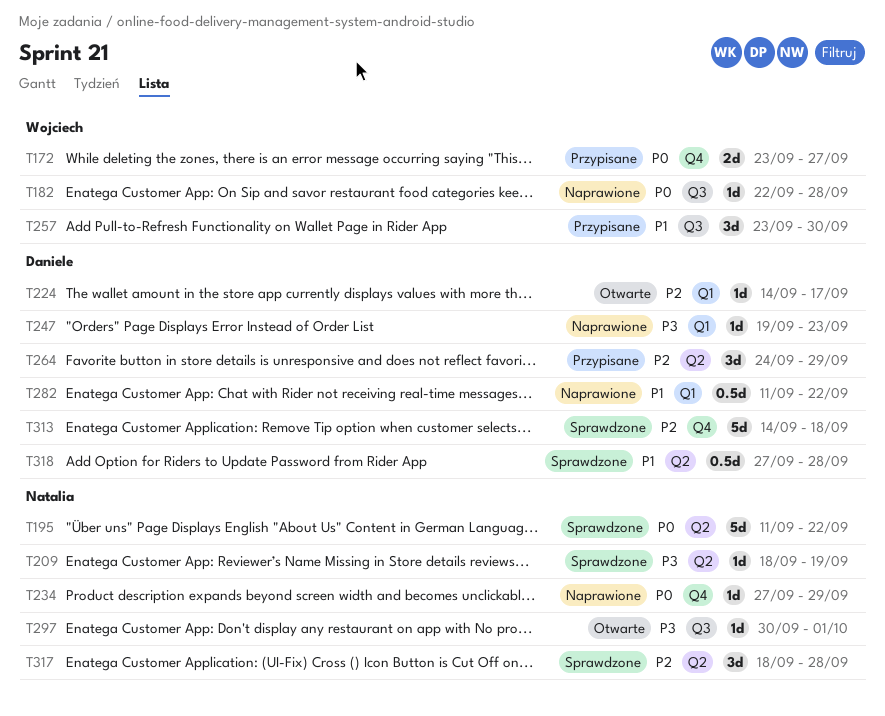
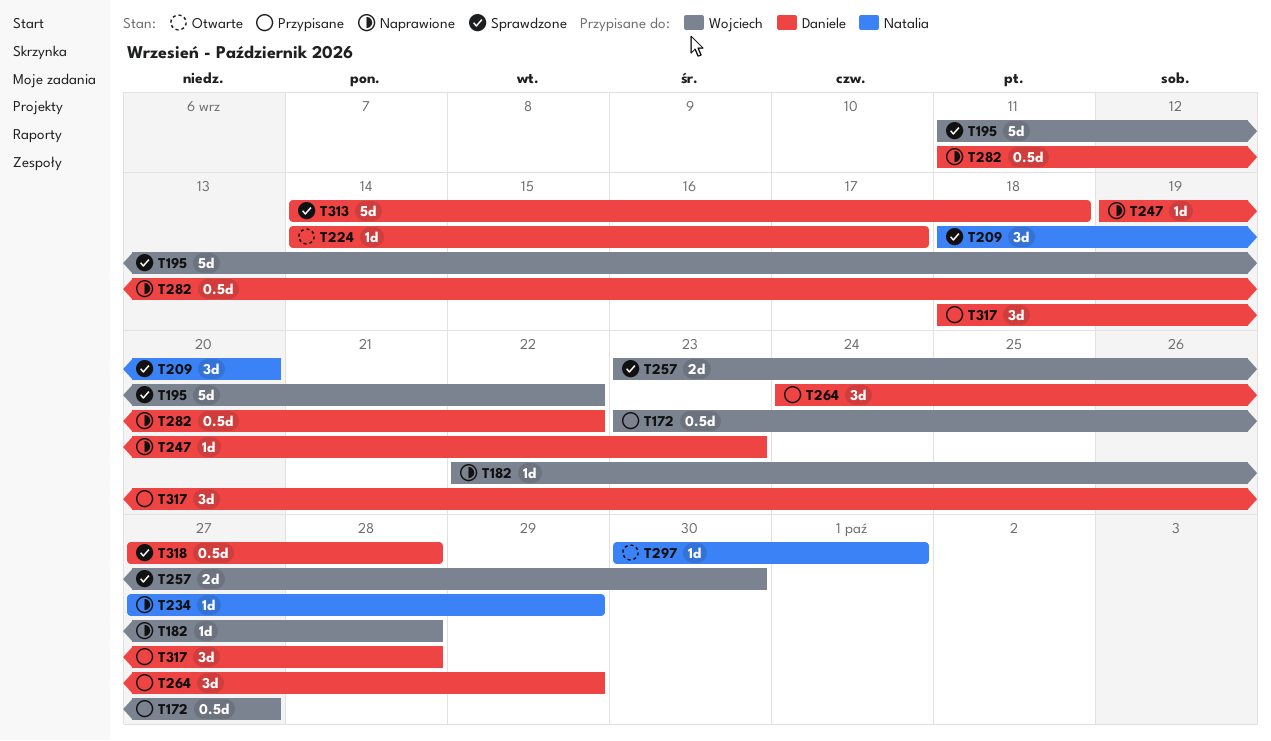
T172, estimate: 2d -> 0.5d
T195, owner: Natalia -> Wojciech
T209, estimate: 1d -> 3d
T209, due: Sep 19 -> Sep 20
T257, status: Przypisane -> Sprawdzone
T257, estimate: 3d -> 2d
T317, status: Sprawdzone -> Przypisane
T317, owner: Natalia -> Daniele

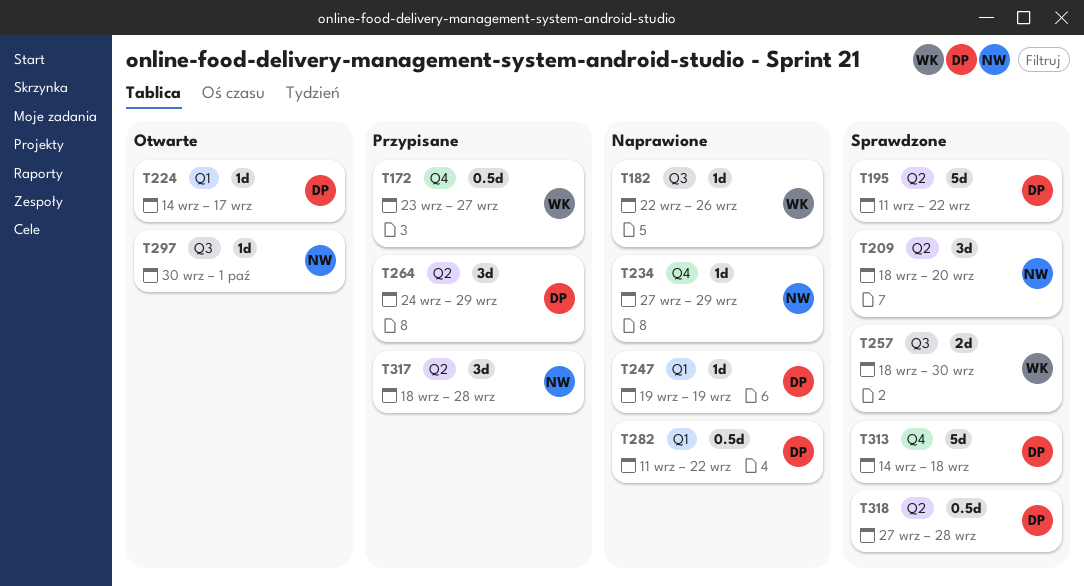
T182, due: Sep 28 -> Sep 26
T195, owner: Wojciech -> Daniele
T247, due: Sep 23 -> Sep 19
T257, start: Sep 23 -> Sep 18
T317, owner: Daniele -> Natalia

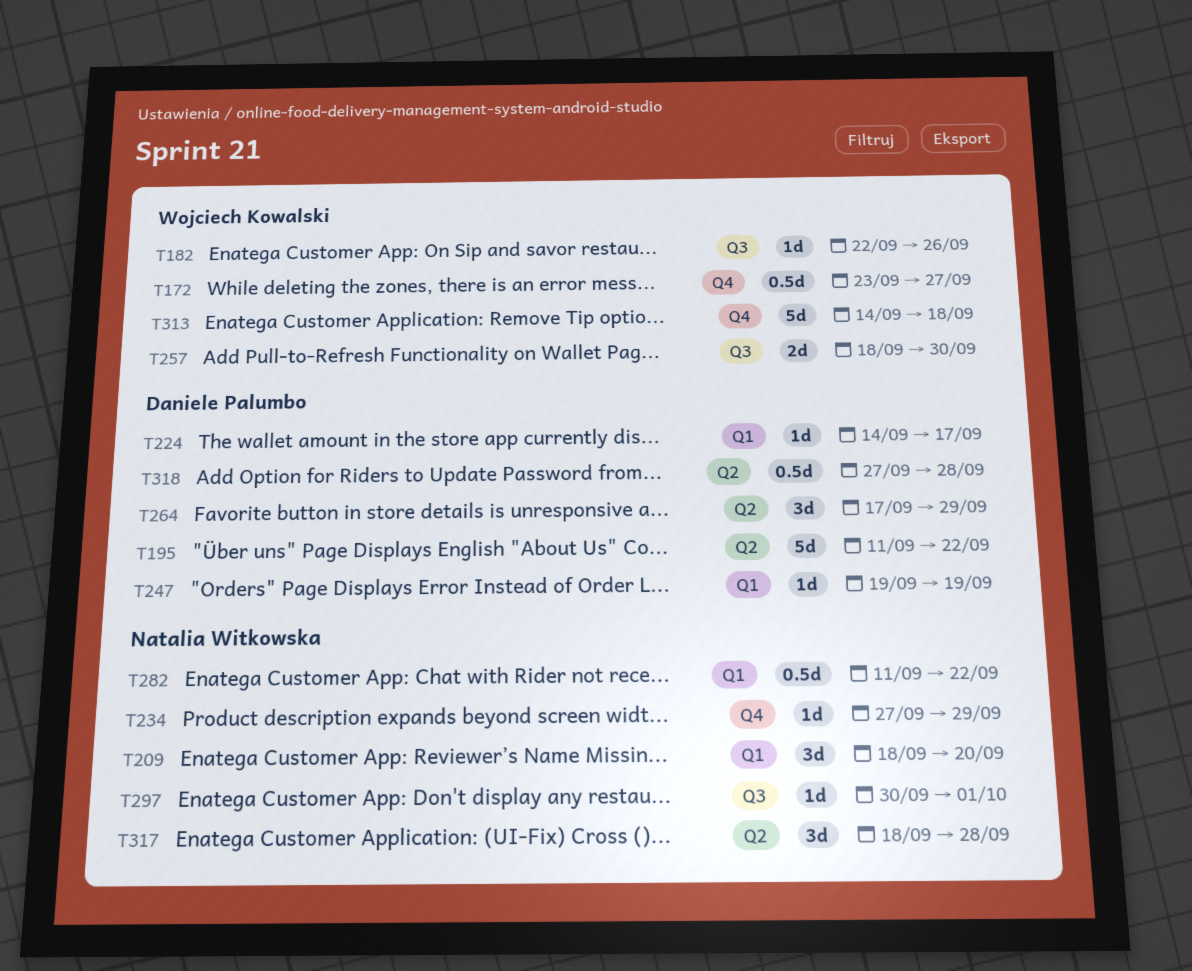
T209, label: Q2 -> Q1
T264, start: Sep 24 -> Sep 17
T282, owner: Daniele Palumbo -> Natalia Witkowska
T313, owner: Daniele Palumbo -> Wojciech Kowalski

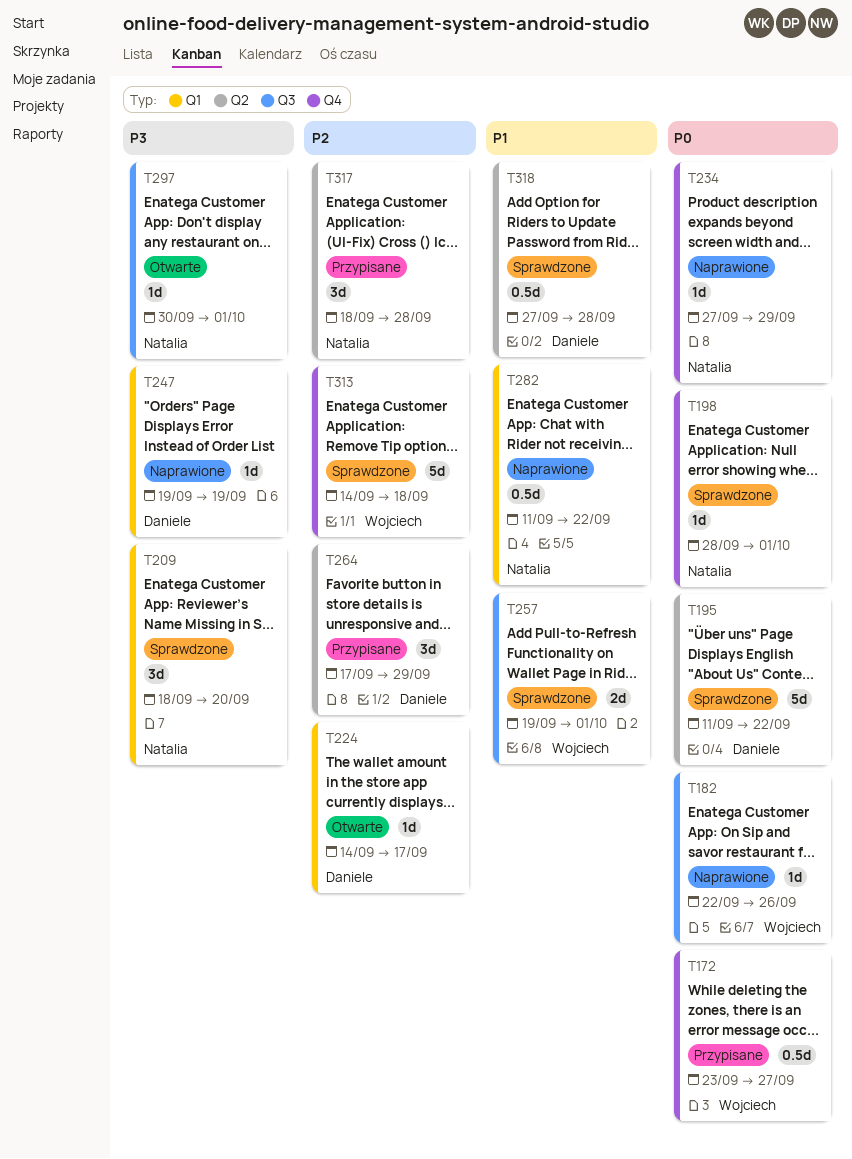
T198: none -> present
T257, start: Sep 18 -> Sep 19
T257, due: Sep 30 -> Oct 1

